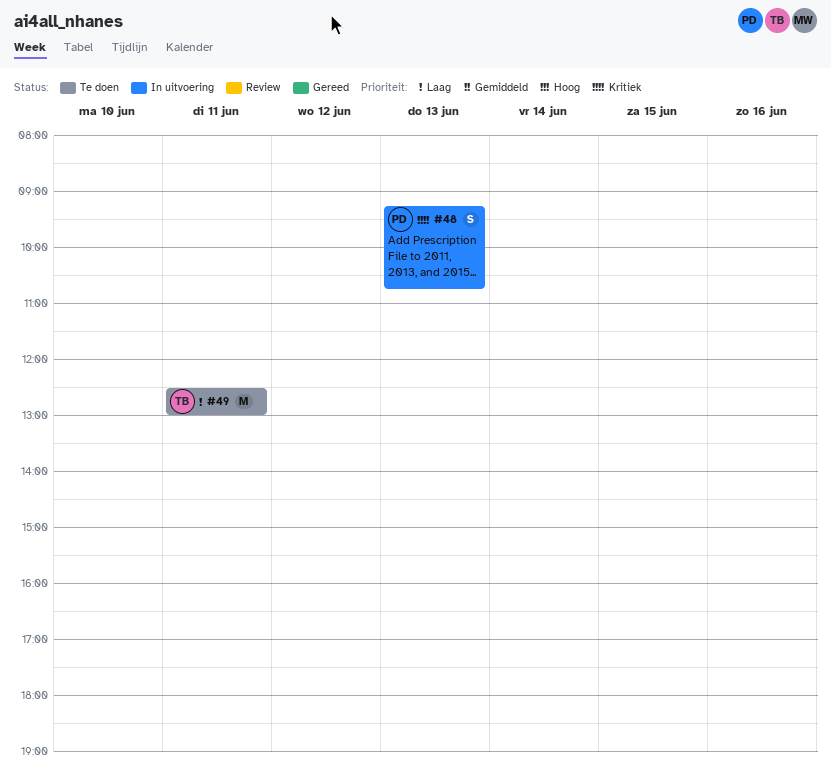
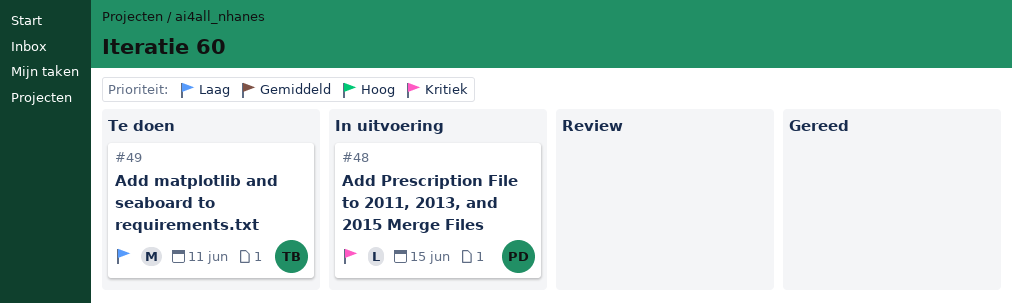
#48, estimate: S -> L
#48, day: Jun 13 -> Jun 15

